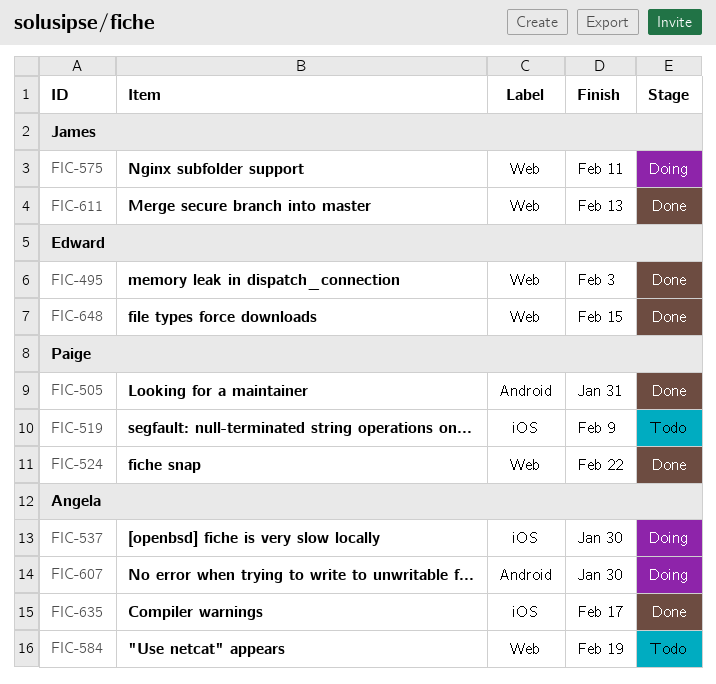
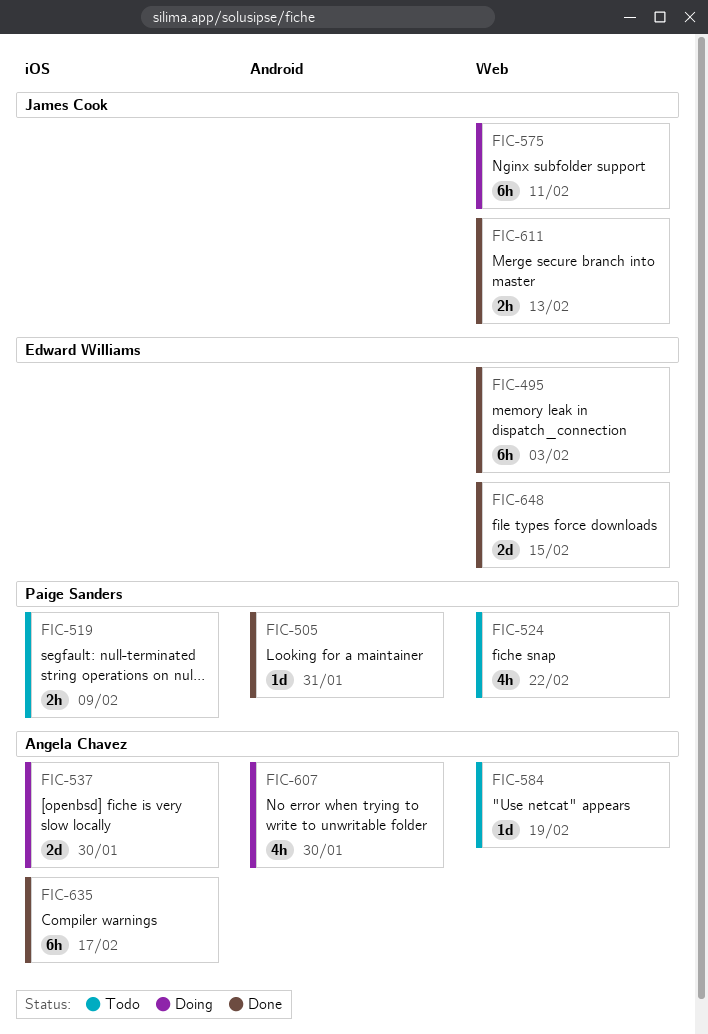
FIC-524, status: Done -> Todo

